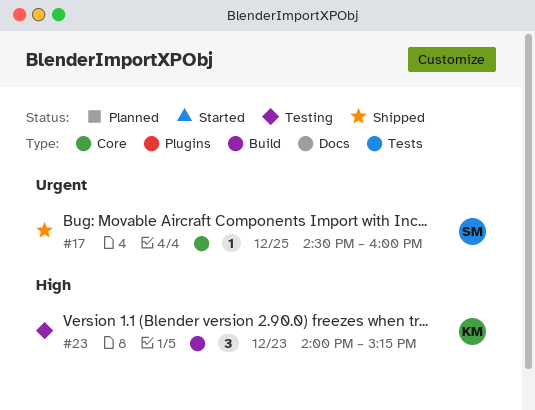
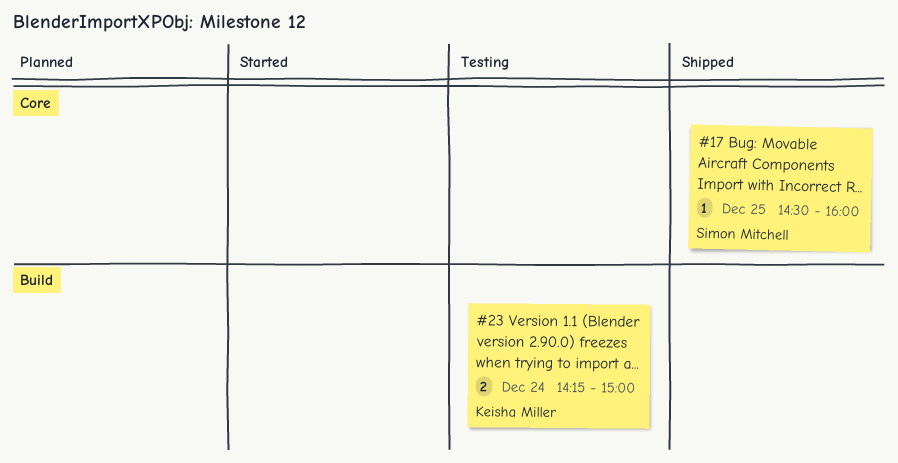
#23, estimate: 3 -> 2
#23, day: Dec 23 -> Dec 24
#23, begins: 14:00 -> 14:15
#23, ends: 15:15 -> 15:00

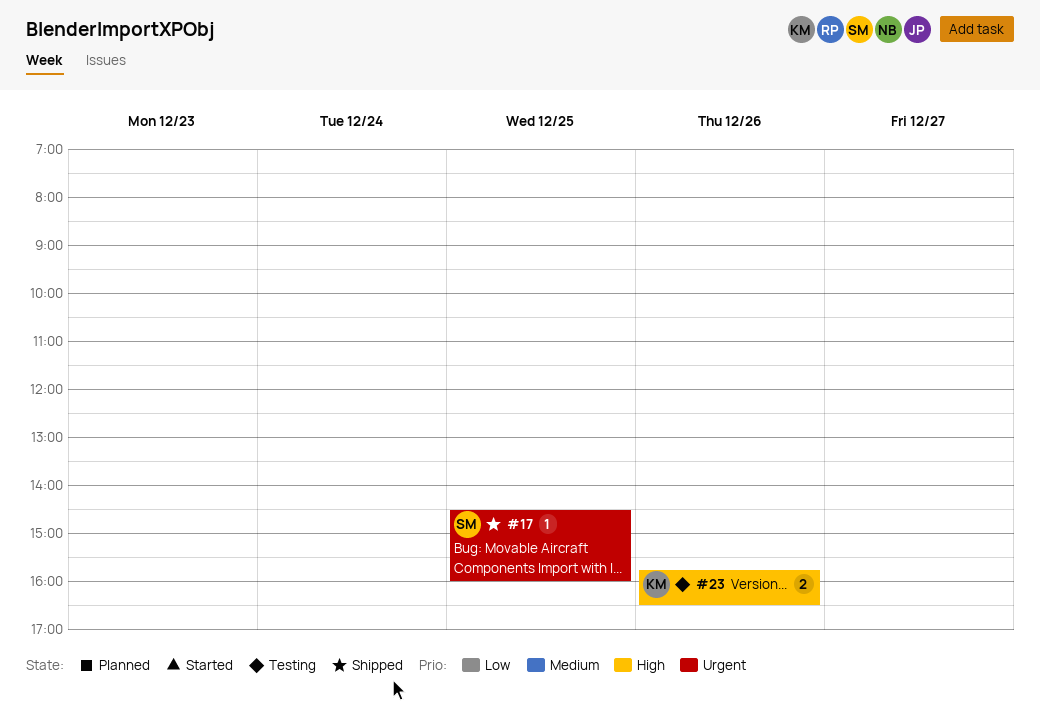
#23, day: Dec 24 -> Dec 26
#23, begins: 14:15 -> 15:45
#23, ends: 15:00 -> 16:30

